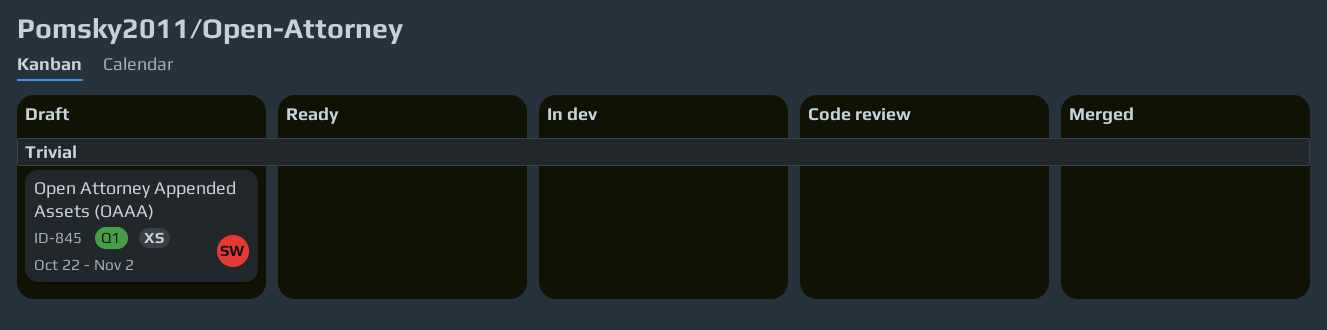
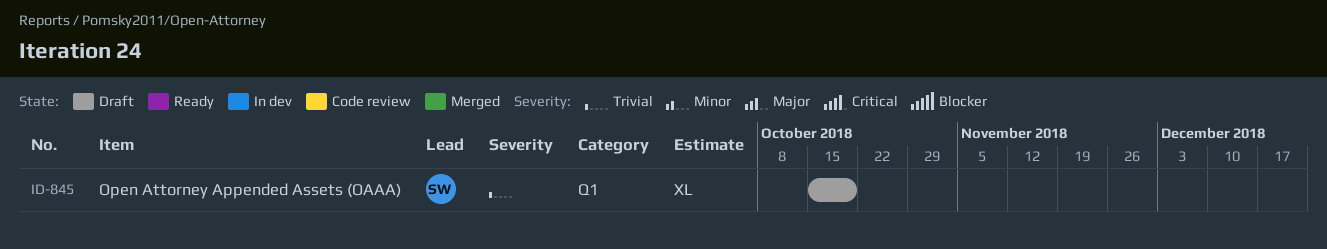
ID-845, estimate: XS -> XL
ID-845, start: Oct 22 -> Oct 15
ID-845, due: Nov 2 -> Oct 19

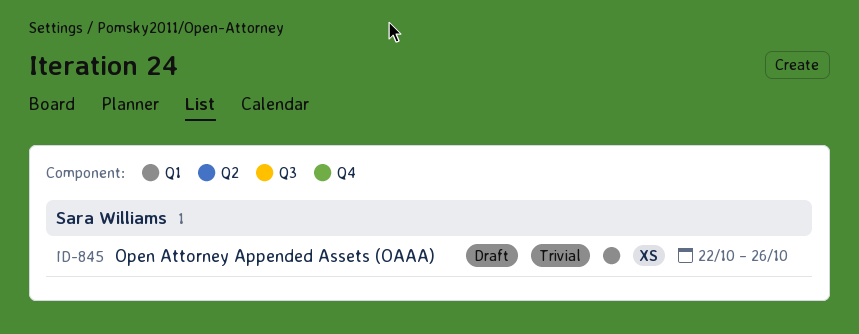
ID-845, estimate: XL -> XS
ID-845, start: Oct 15 -> Oct 22
ID-845, due: Oct 19 -> Oct 26

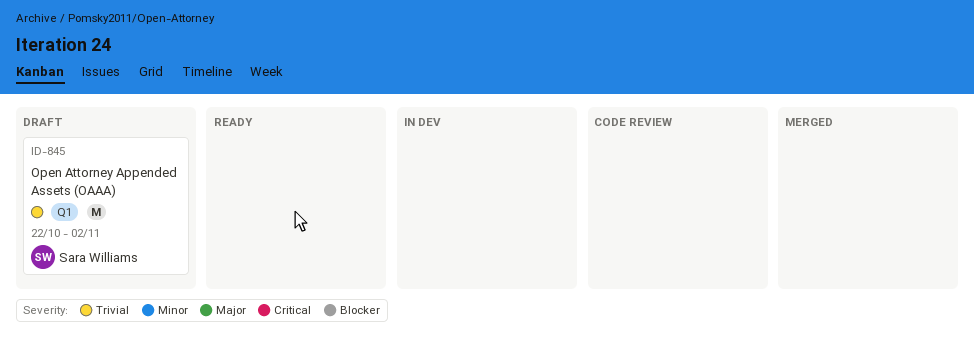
ID-845, estimate: XS -> M
ID-845, due: Oct 26 -> Nov 2

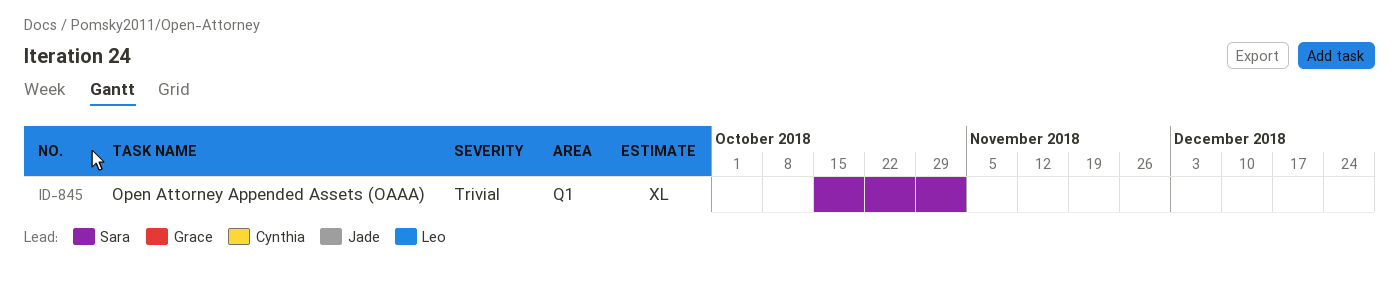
ID-845, estimate: M -> XL
ID-845, start: Oct 22 -> Oct 15

